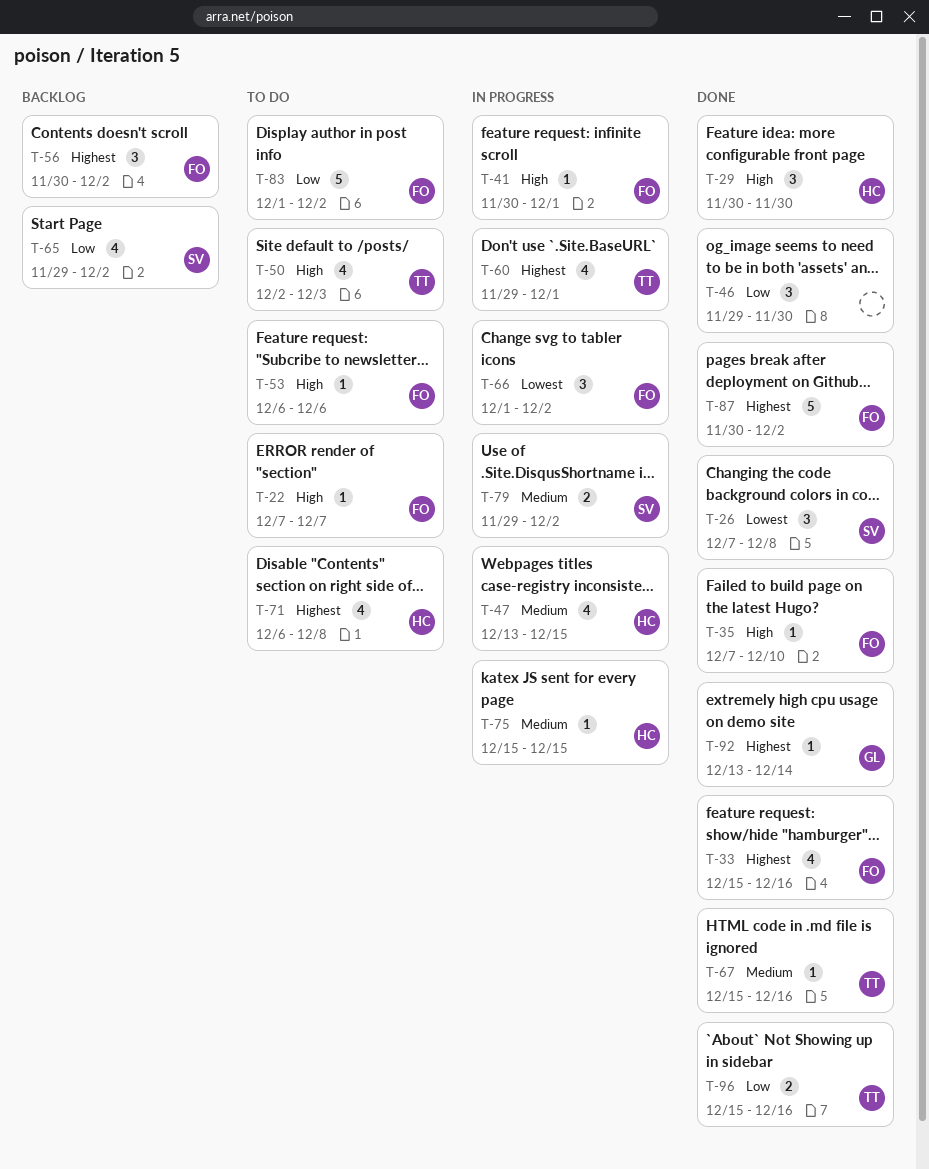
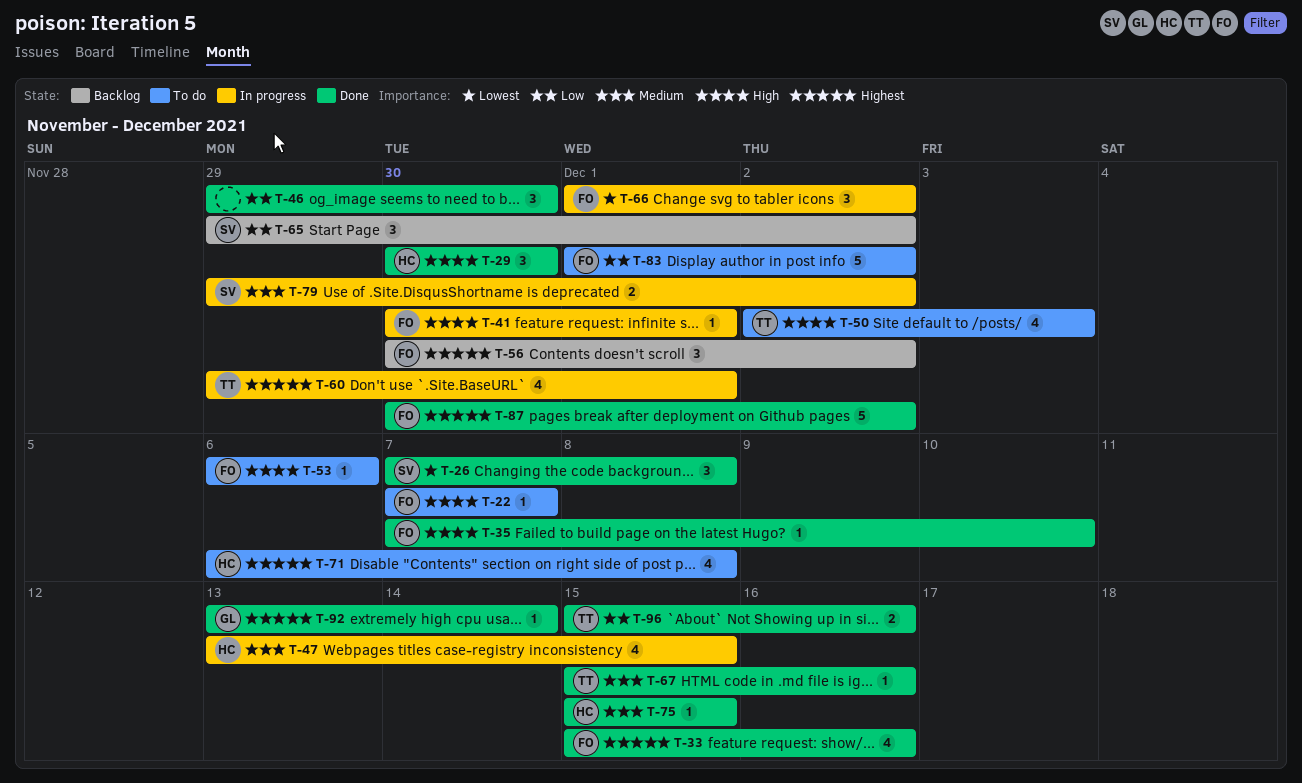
T-65, estimate: 4 -> 3
T-75, status: In progress -> Done

